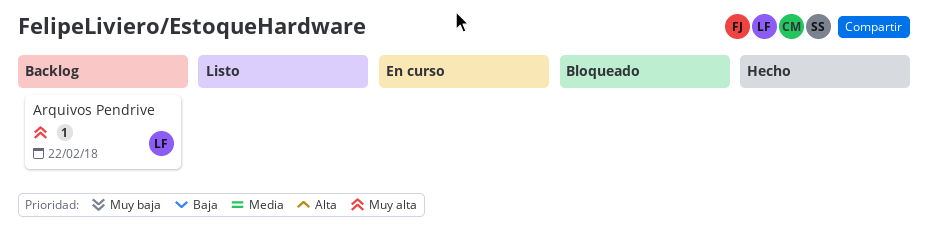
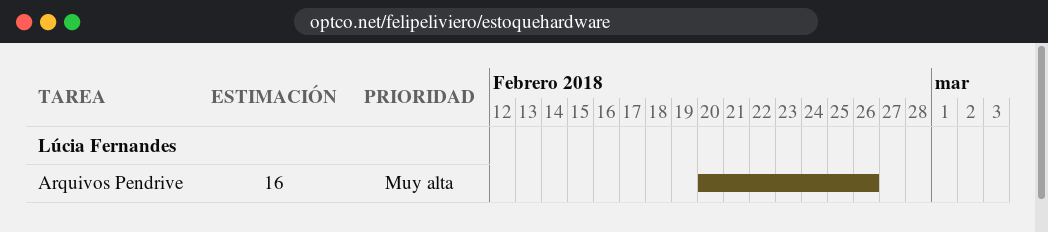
Arquivos Pendrive, estimate: 1 -> 16
Arquivos Pendrive, due: Feb 22 -> Feb 26

